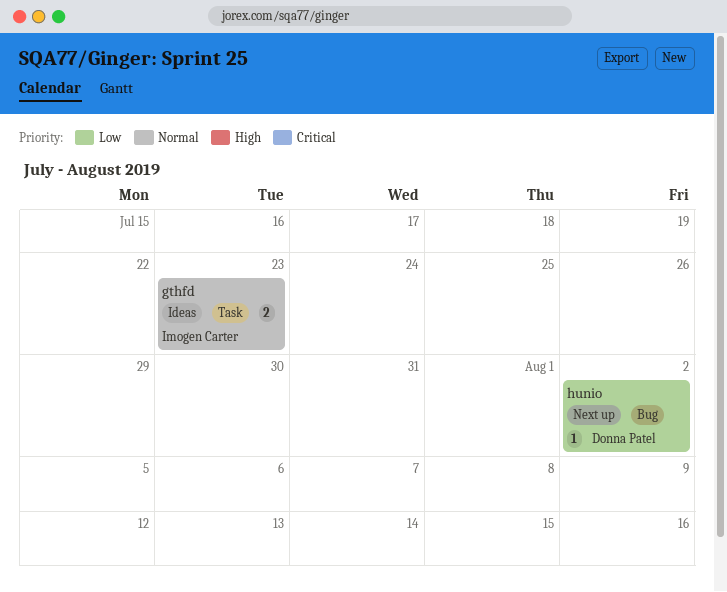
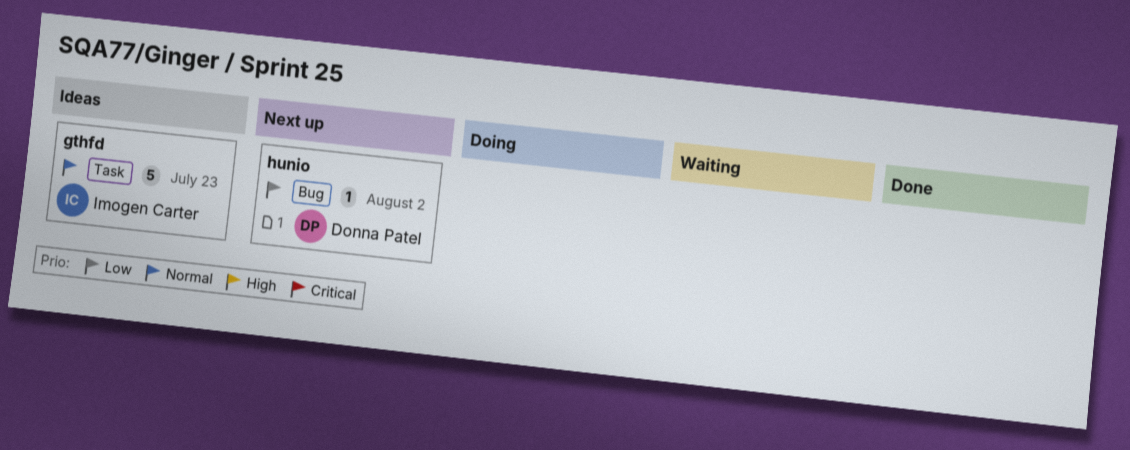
gthfd, estimate: 2 -> 5

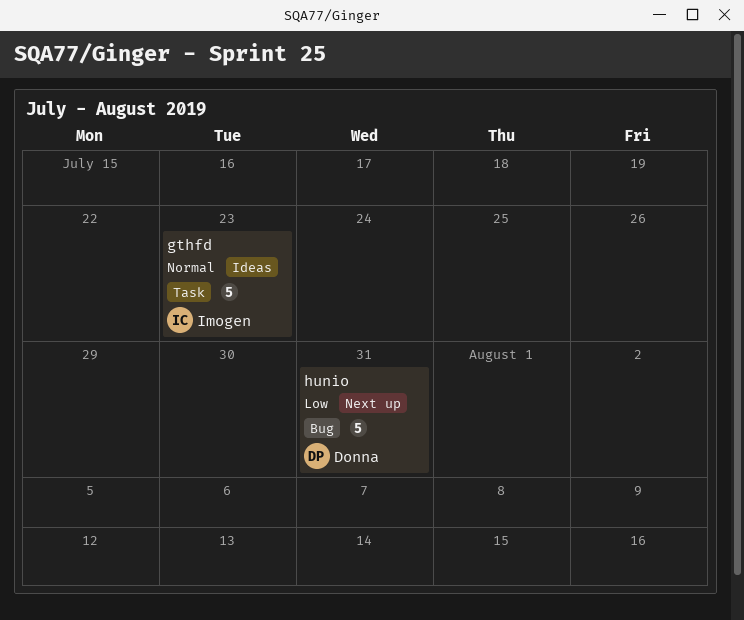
hunio, estimate: 1 -> 5
hunio, due: Aug 2 -> Jul 31

